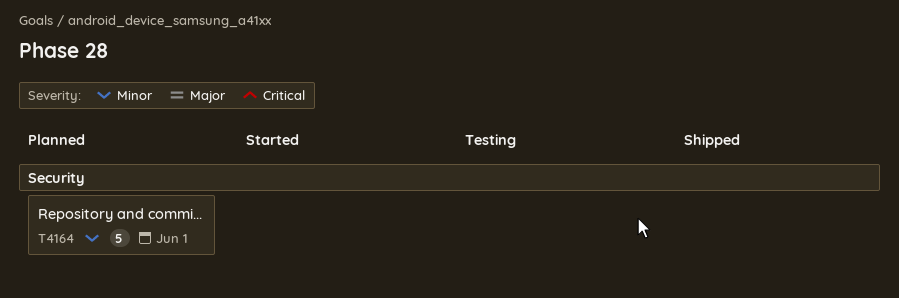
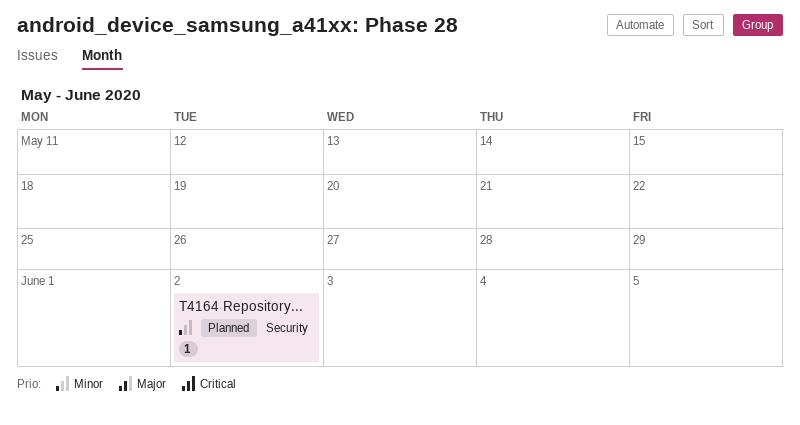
T4164, estimate: 5 -> 1
T4164, due: Jun 1 -> Jun 2

